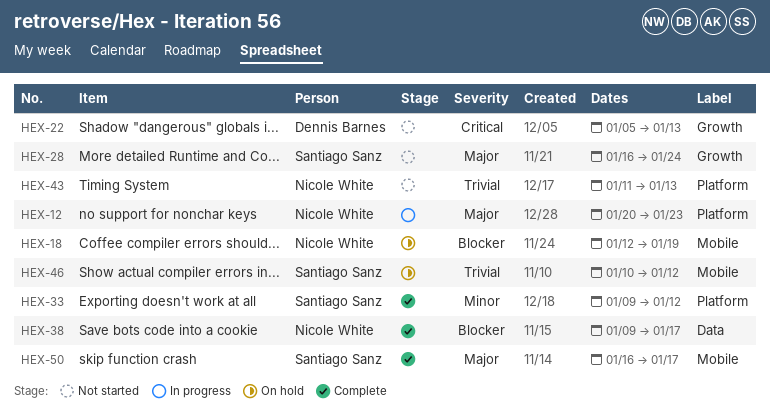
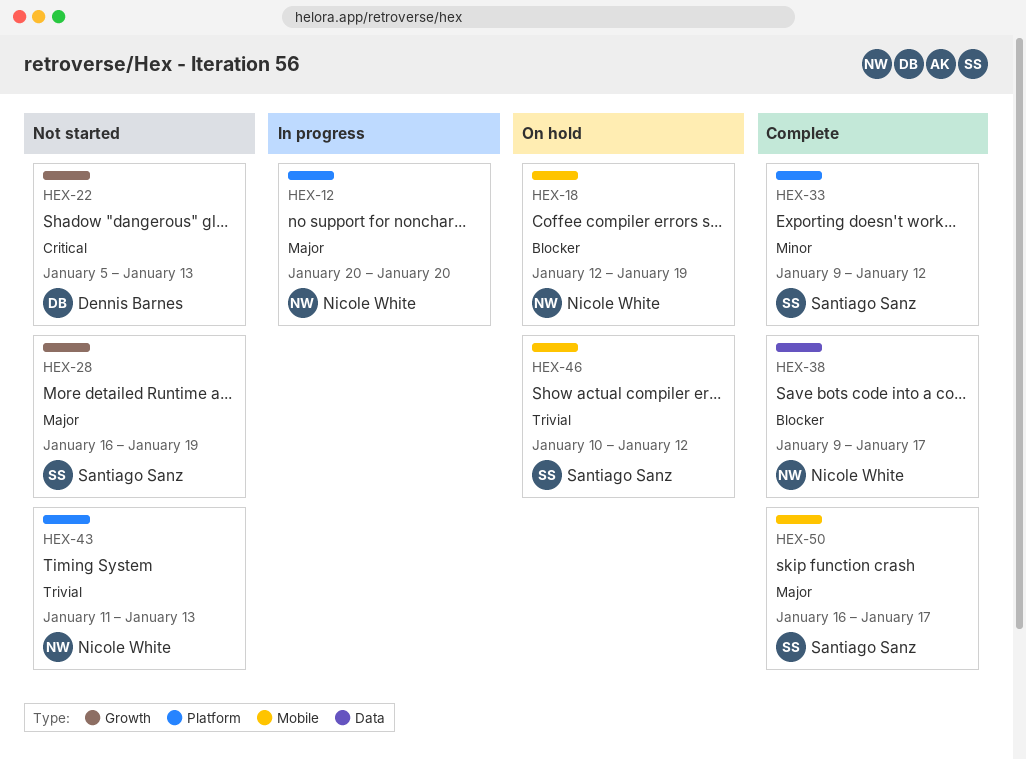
HEX-12, due: Jan 23 -> Jan 20
HEX-28, due: Jan 24 -> Jan 19

